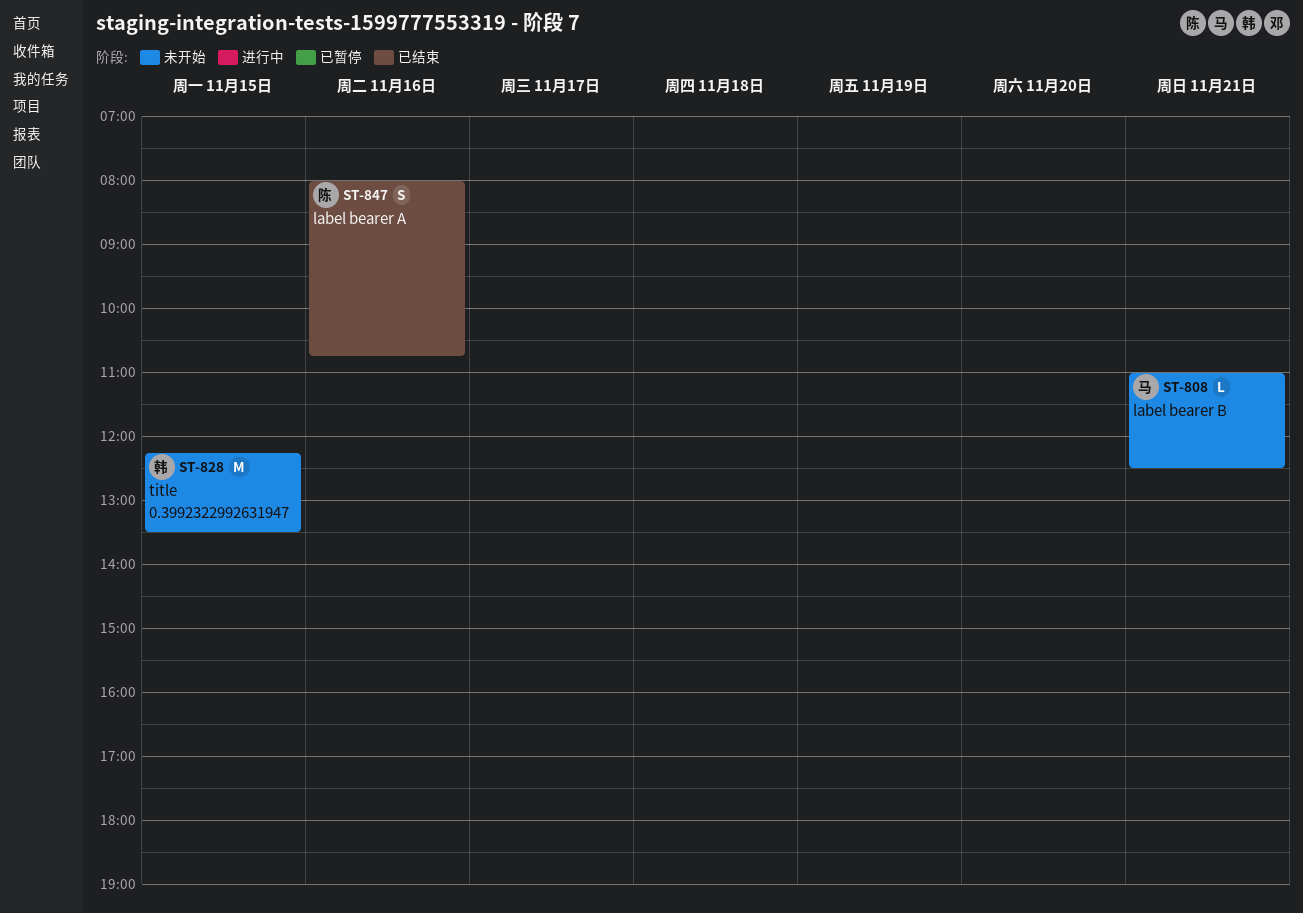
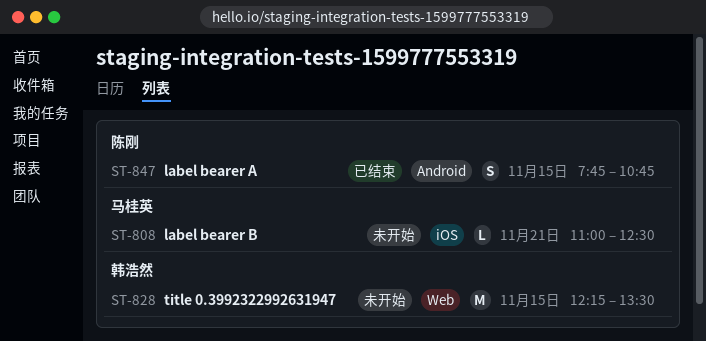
ST-847, day: Nov 16 -> Nov 15
ST-847, begins: 08:00 -> 07:45

